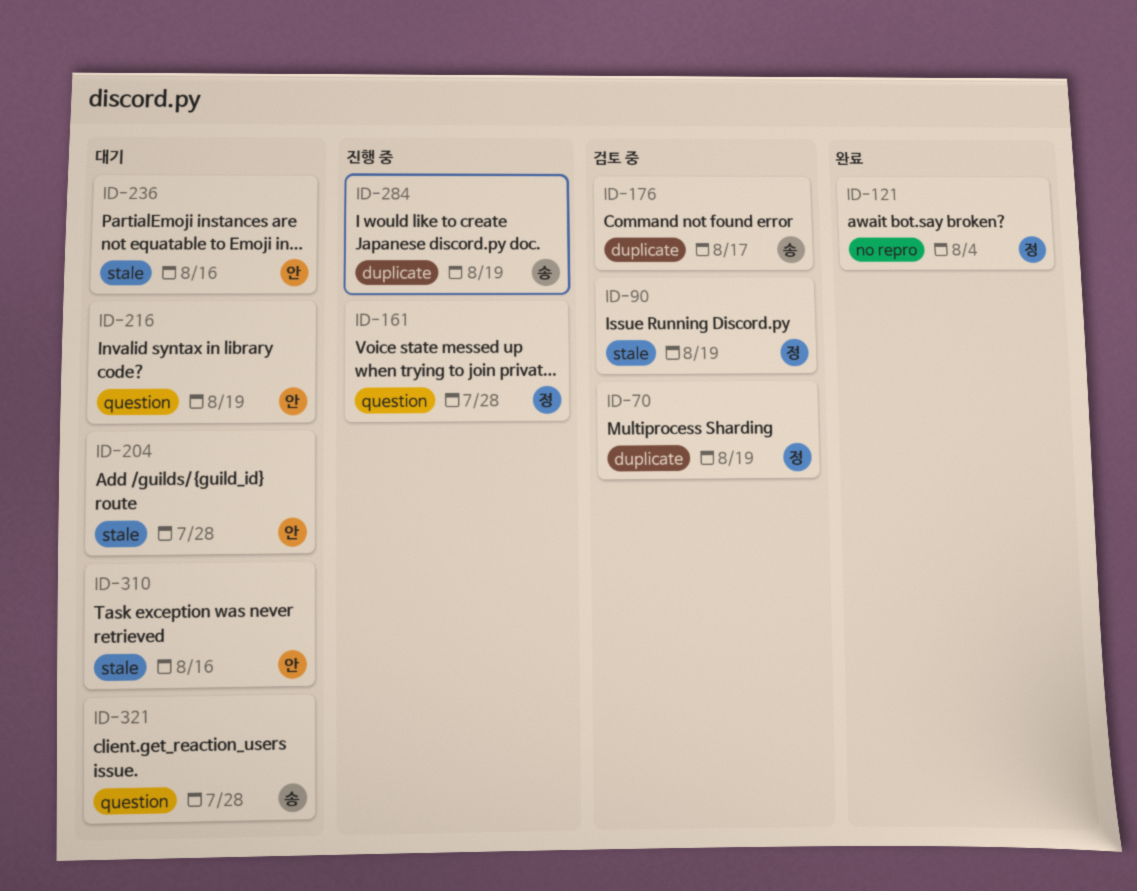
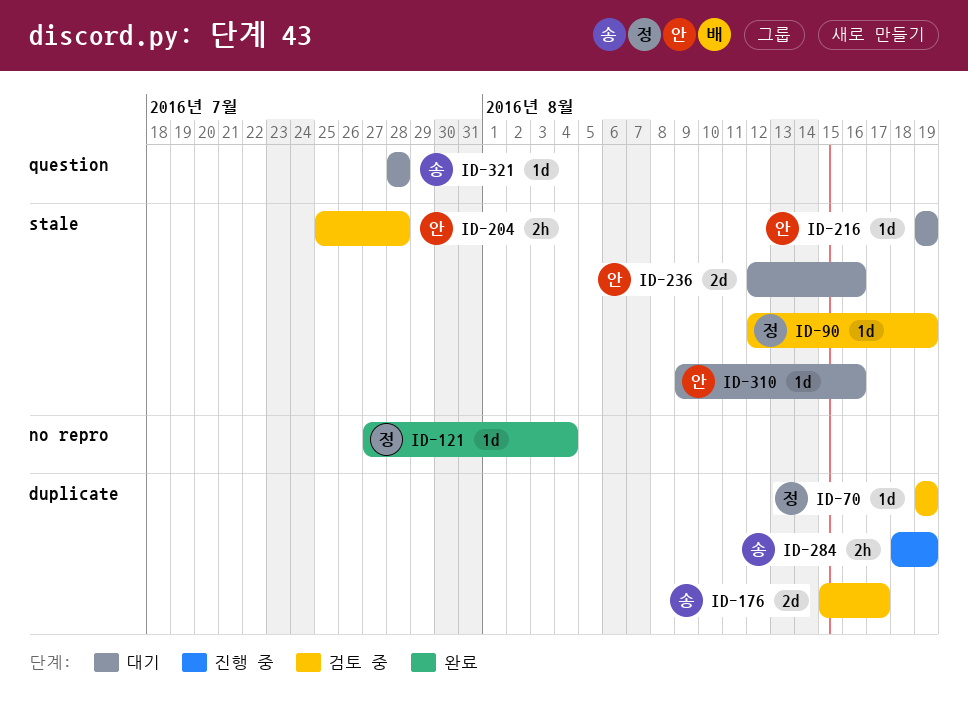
ID-161: present -> none
ID-204, status: 대기 -> 검토 중
ID-216, label: question -> stale

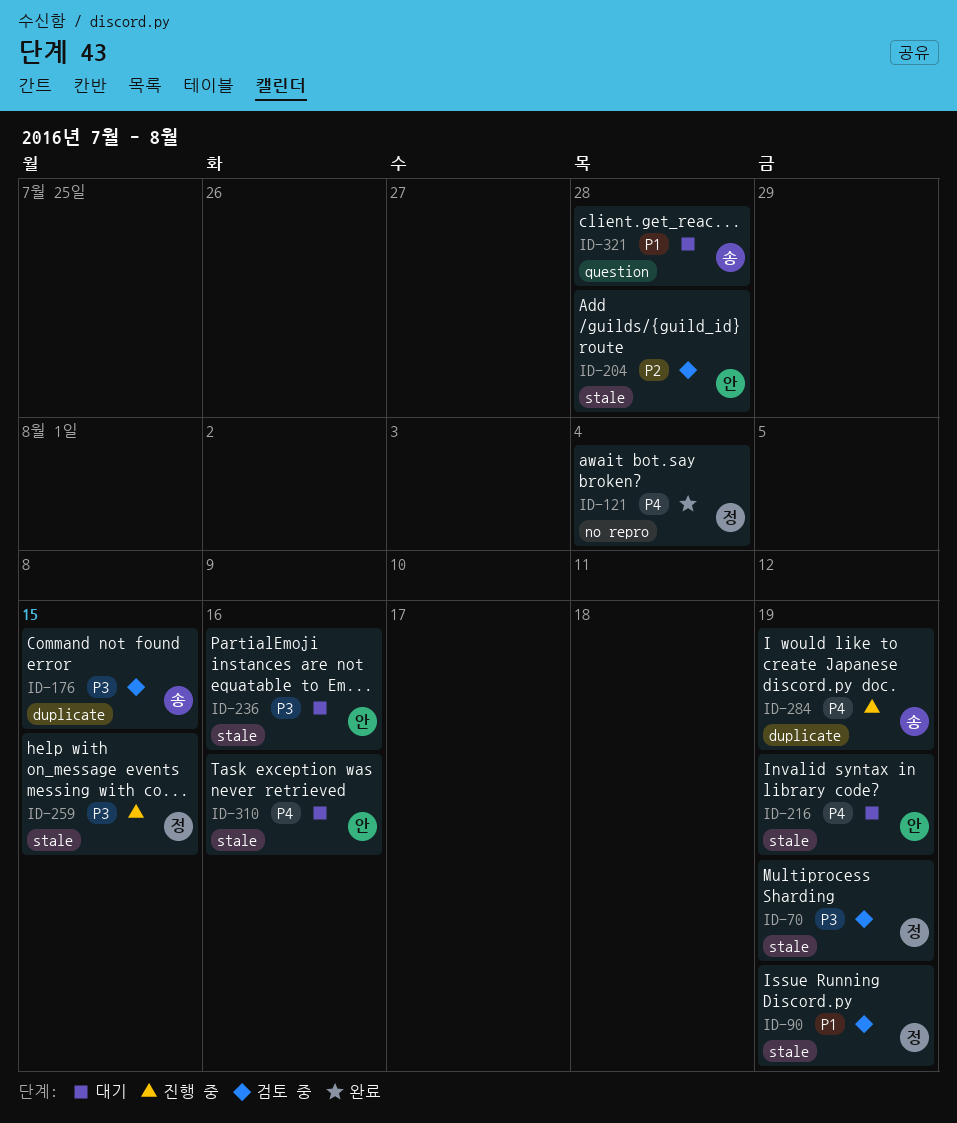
ID-70, label: duplicate -> stale
ID-176, due: Aug 17 -> Aug 15
ID-259: none -> present

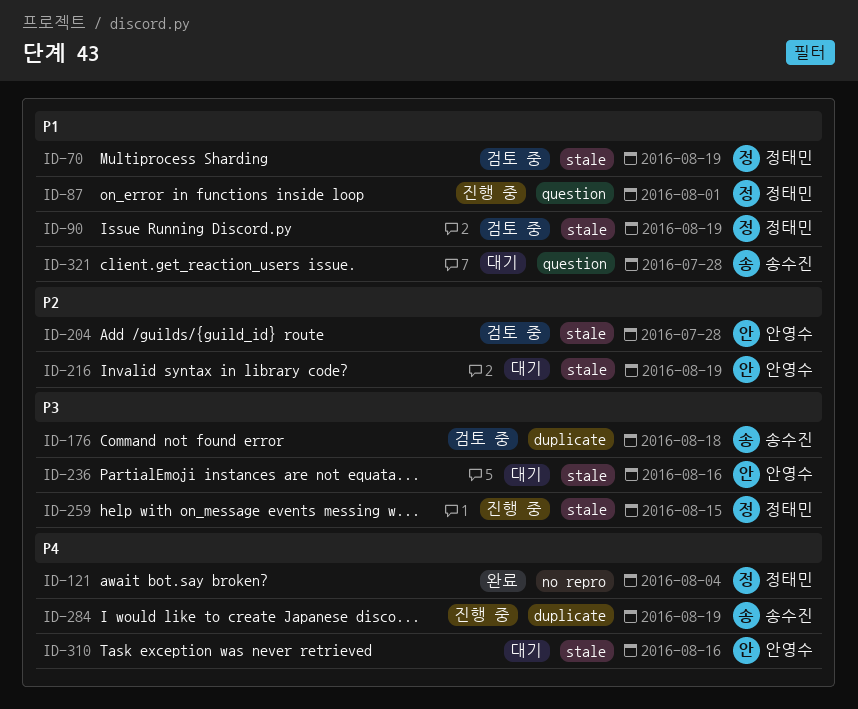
ID-70, priority: P3 -> P1
ID-87: none -> present
ID-176, due: Aug 15 -> Aug 18
ID-216, priority: P4 -> P2

